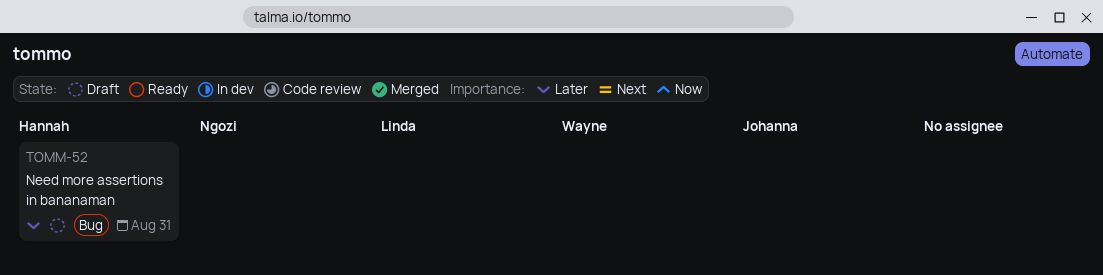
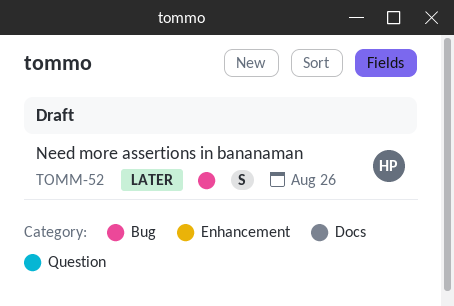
TOMM-52, due: Aug 31 -> Aug 26

